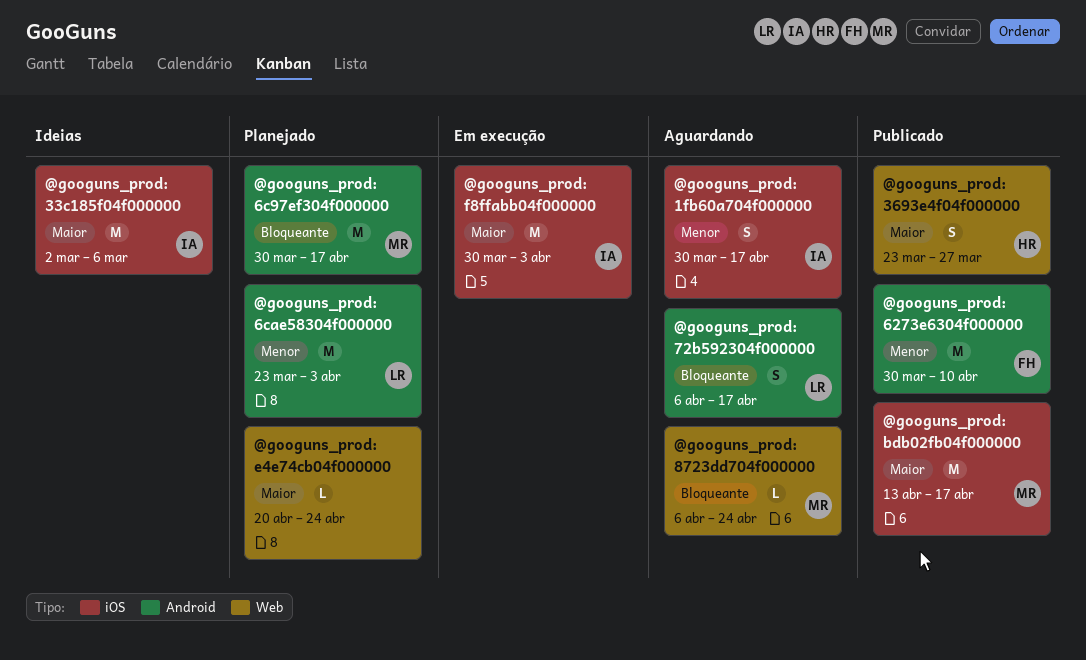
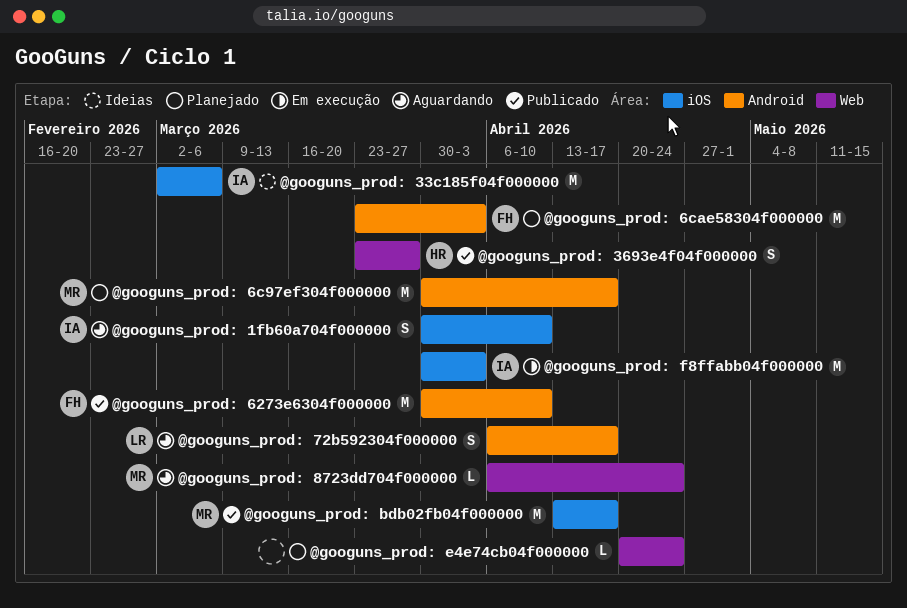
@googuns_prod: 1fb60a704f000000, due: Apr 17 -> Apr 10
@googuns_prod: 6cae58304f000000, owner: LR -> FH

